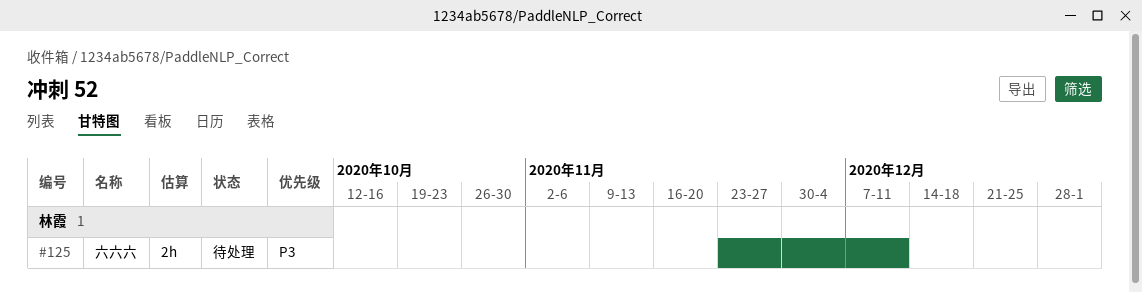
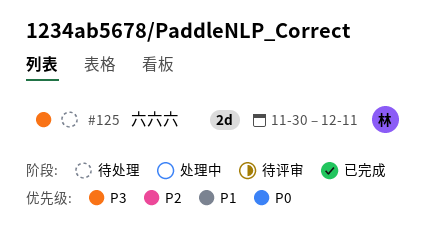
#125, estimate: 2h -> 2d
#125, start: Nov 23 -> Nov 30

